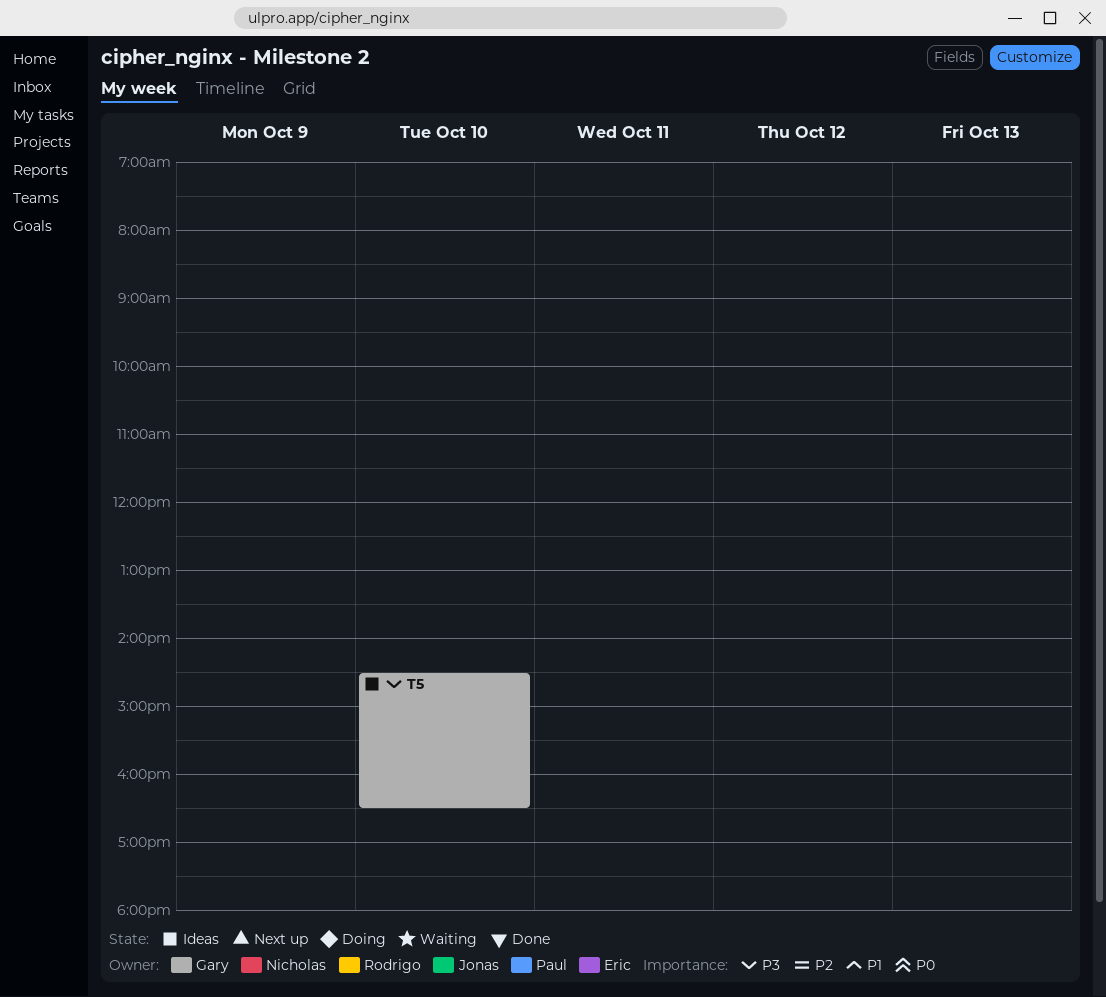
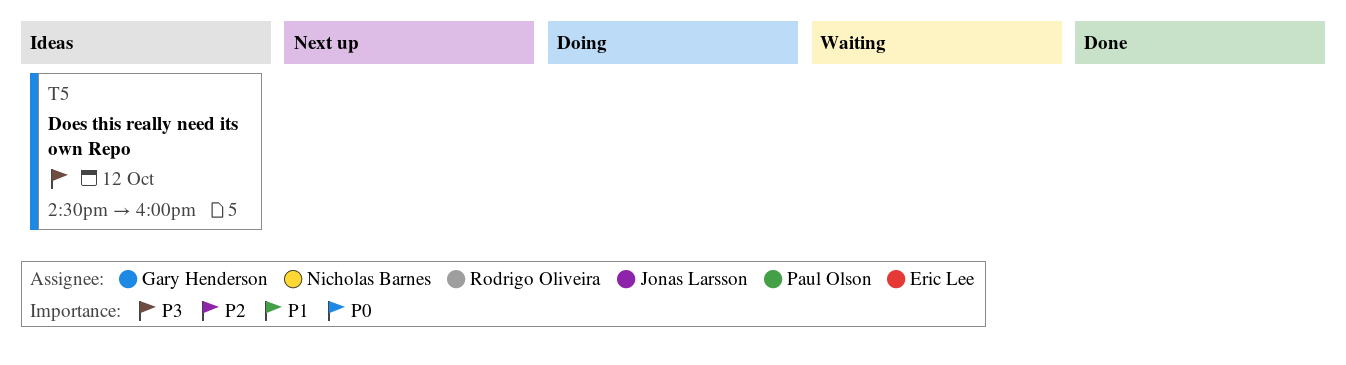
T5, day: Oct 10 -> Oct 12
T5, ends: 16:30 -> 16:00

